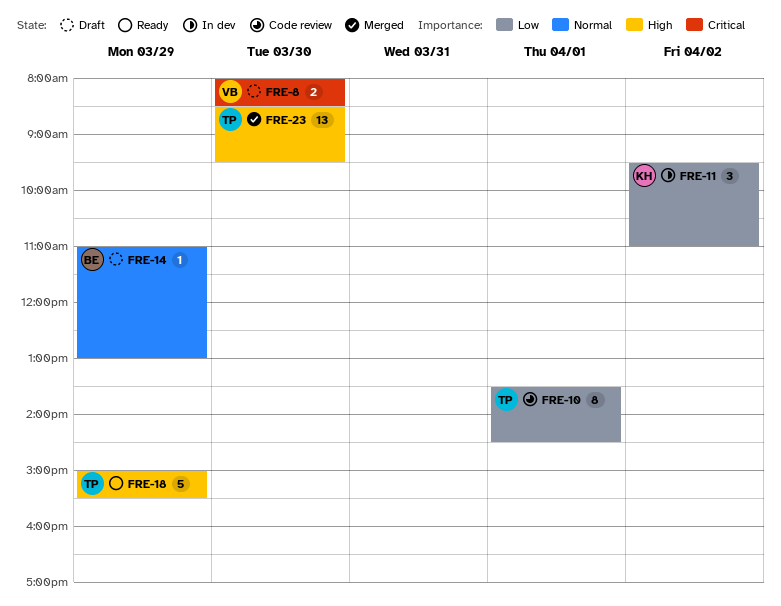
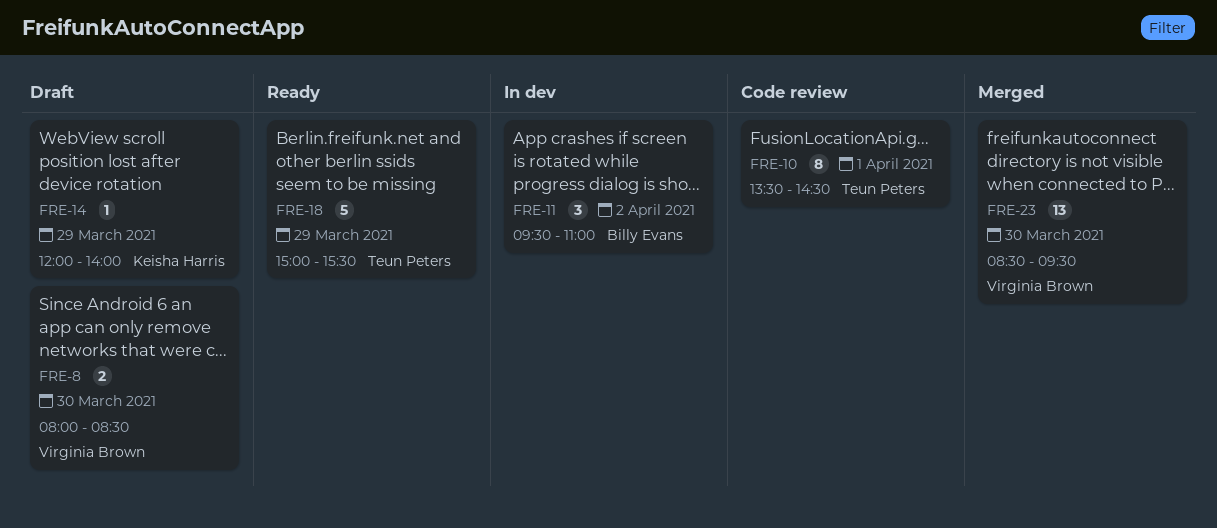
FRE-11, owner: Keisha Harris -> Billy Evans
FRE-14, owner: Billy Evans -> Keisha Harris
FRE-14, begins: 11:00 -> 12:00
FRE-14, ends: 13:00 -> 14:00
FRE-23, owner: Teun Peters -> Virginia Brown

